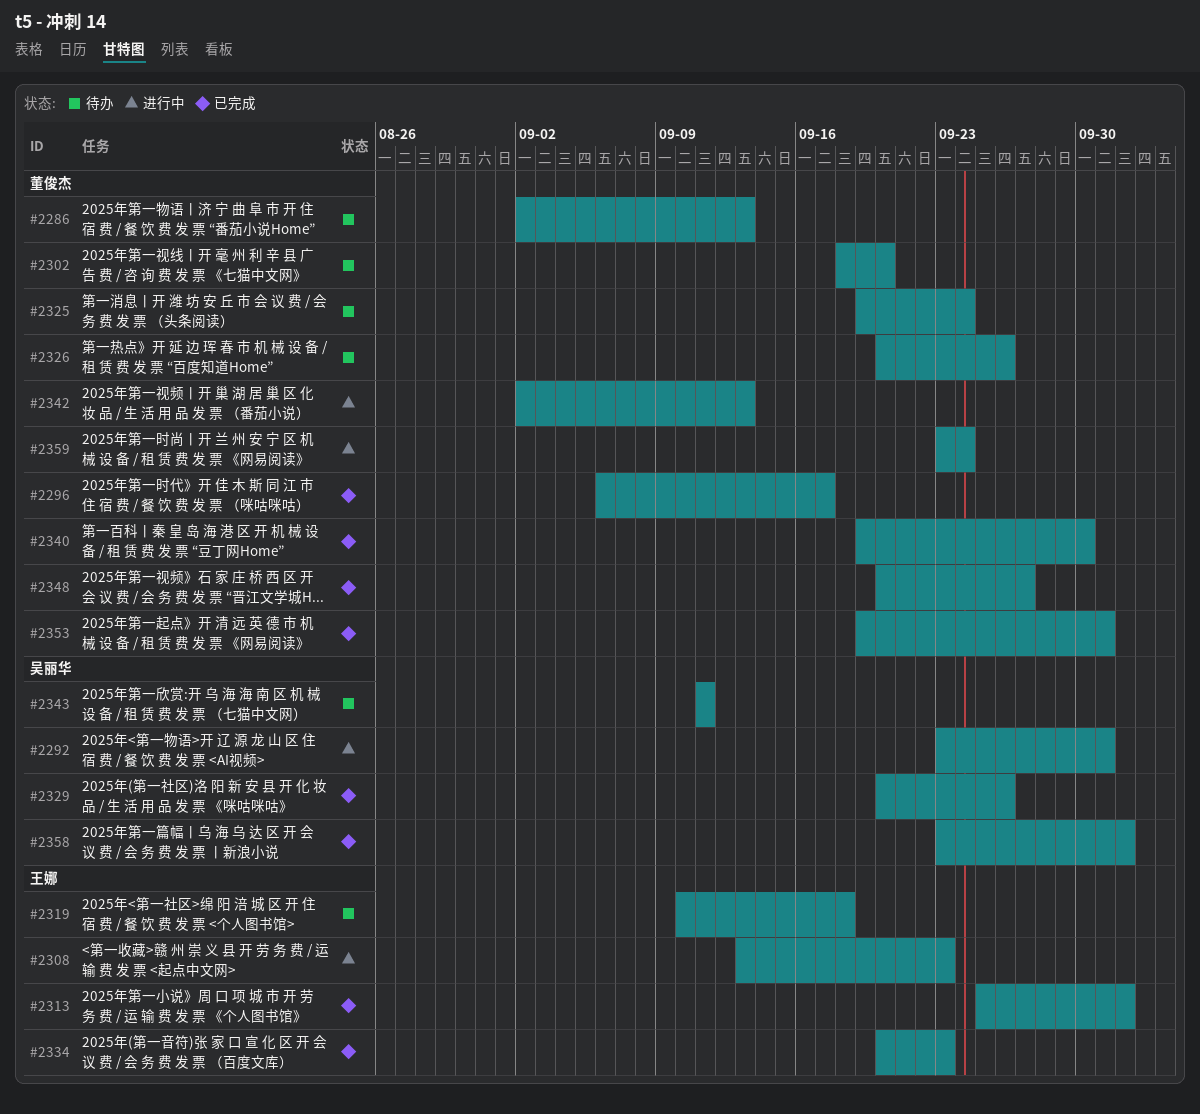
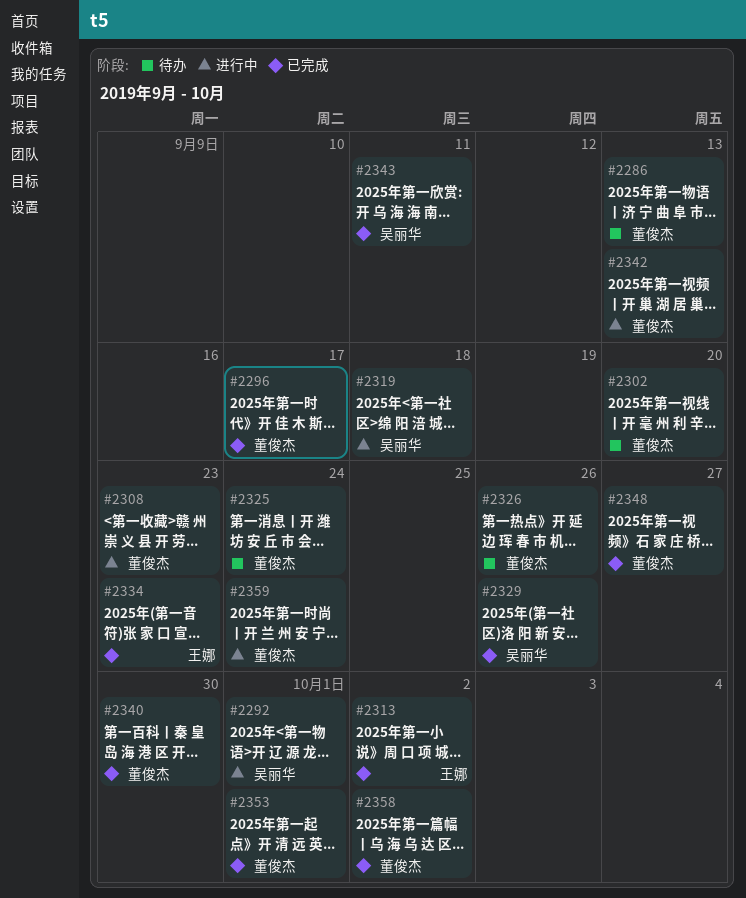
#2308, owner: 王娜 -> 董俊杰
#2319, status: 待办 -> 进行中
#2319, owner: 王娜 -> 吴丽华
#2343, status: 待办 -> 已完成
#2358, owner: 吴丽华 -> 董俊杰

